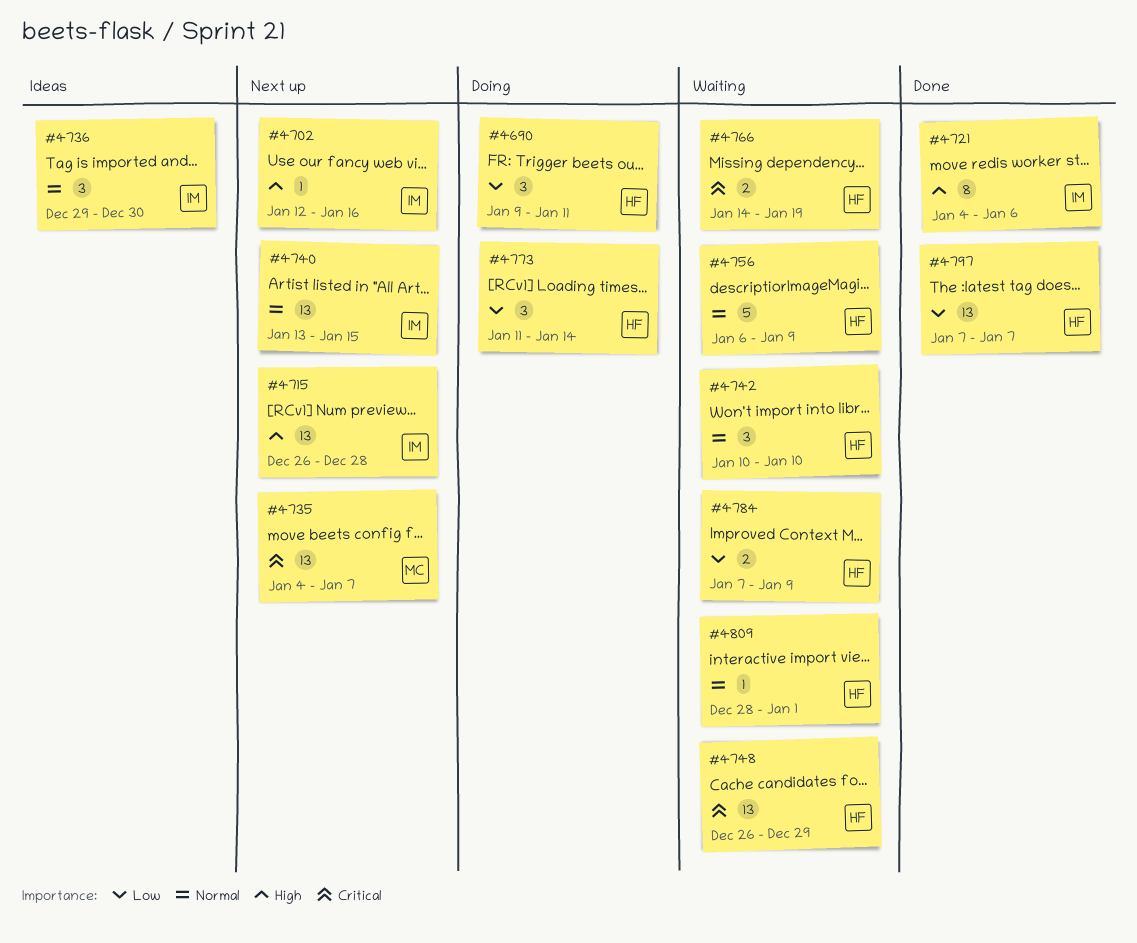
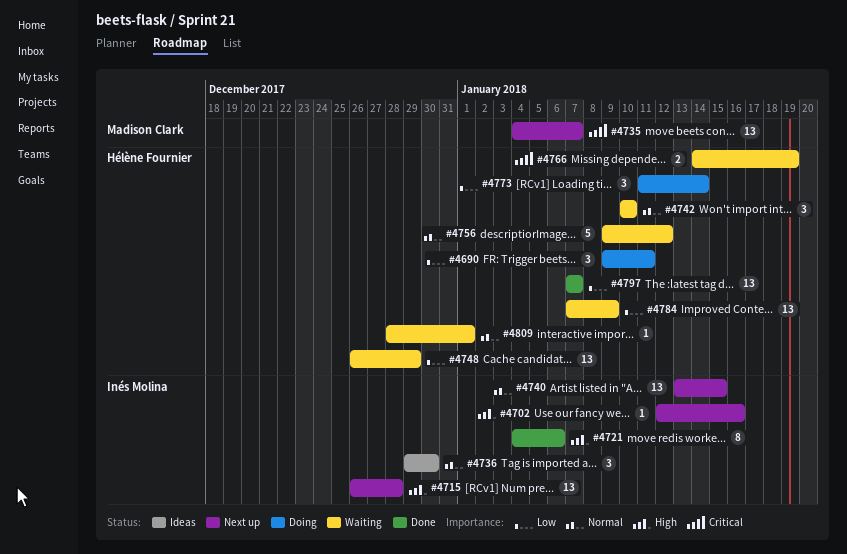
#4748, priority: Critical -> Low
#4756, start: Jan 6 -> Jan 9
#4756, due: Jan 9 -> Jan 12
#4784, estimate: 2 -> 13

